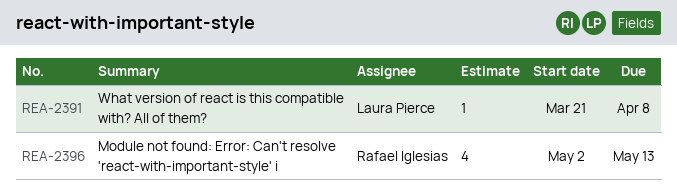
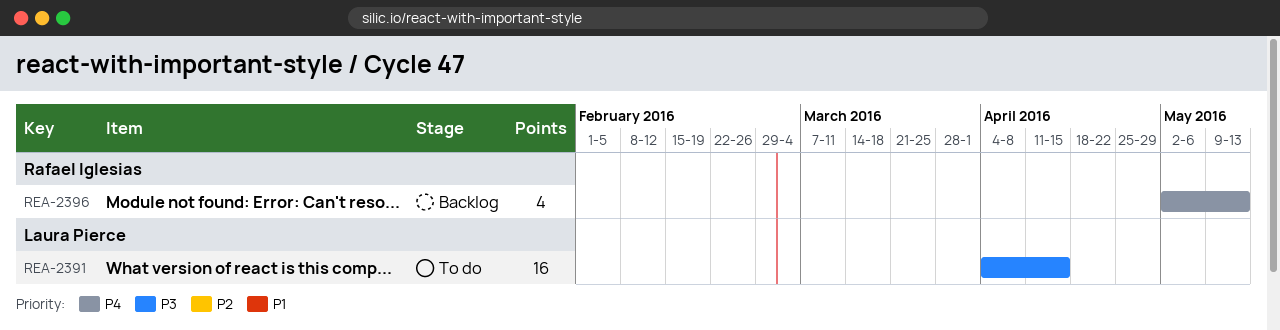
REA-2391, estimate: 1 -> 16
REA-2391, start: Mar 21 -> Apr 4
REA-2391, due: Apr 8 -> Apr 15

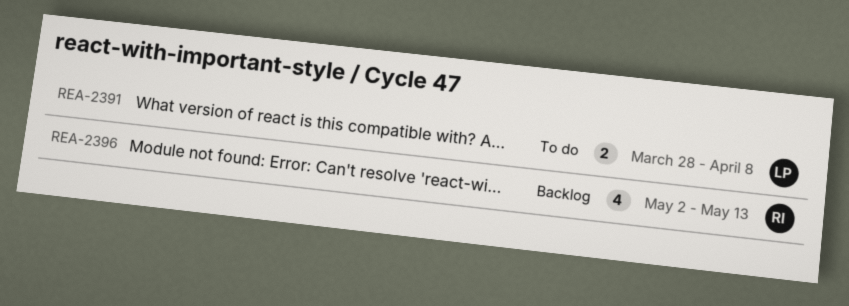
REA-2391, estimate: 16 -> 2
REA-2391, start: Apr 4 -> Mar 28
REA-2391, due: Apr 15 -> Apr 8

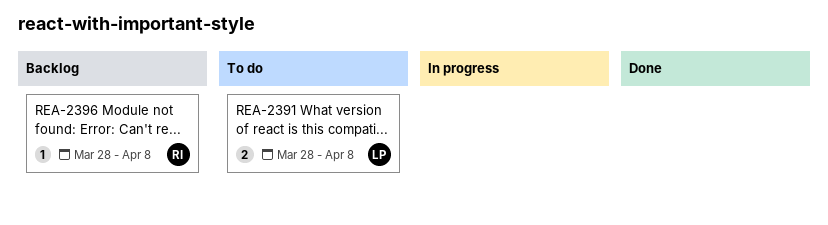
REA-2396, estimate: 4 -> 1
REA-2396, start: May 2 -> Mar 28
REA-2396, due: May 13 -> Apr 8

